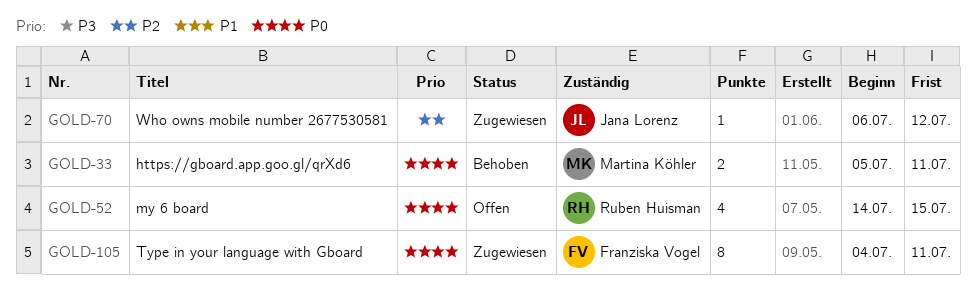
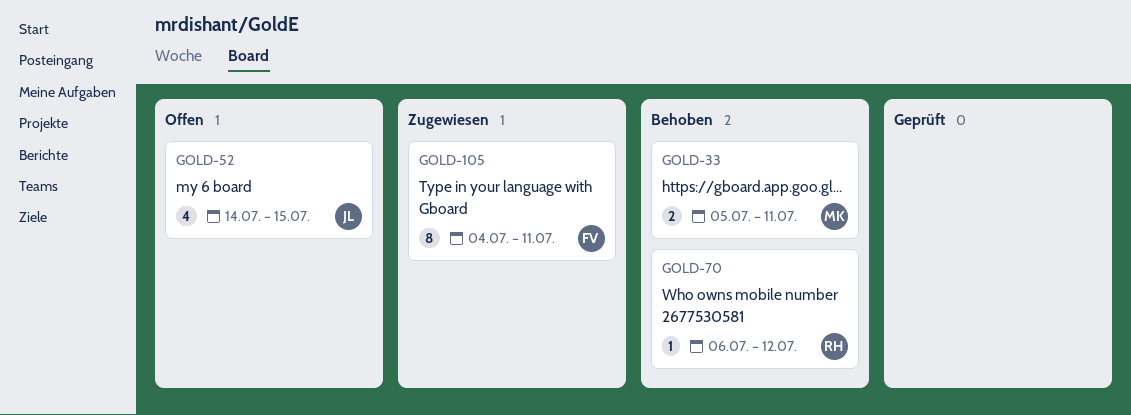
GOLD-52, owner: Ruben Huisman -> Jana Lorenz
GOLD-70, status: Zugewiesen -> Behoben
GOLD-70, owner: Jana Lorenz -> Ruben Huisman

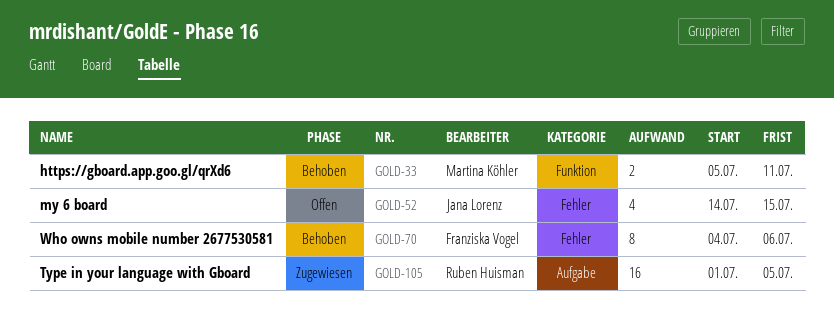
GOLD-70, owner: Ruben Huisman -> Franziska Vogel
GOLD-70, estimate: 1 -> 8
GOLD-70, start: Jul 6 -> Jul 4
GOLD-70, due: Jul 12 -> Jul 6
GOLD-105, owner: Franziska Vogel -> Ruben Huisman
GOLD-105, estimate: 8 -> 16
GOLD-105, start: Jul 4 -> Jul 1
GOLD-105, due: Jul 11 -> Jul 5

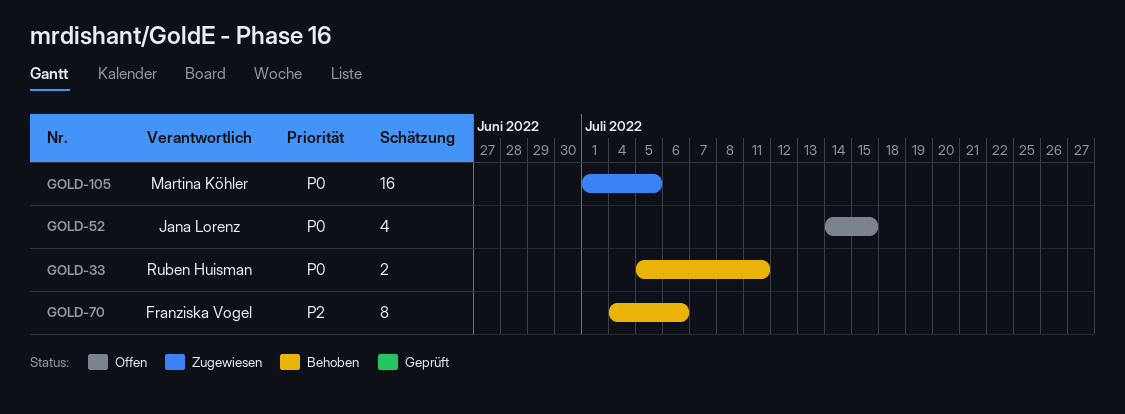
GOLD-33, owner: Martina Köhler -> Ruben Huisman
GOLD-105, owner: Ruben Huisman -> Martina Köhler

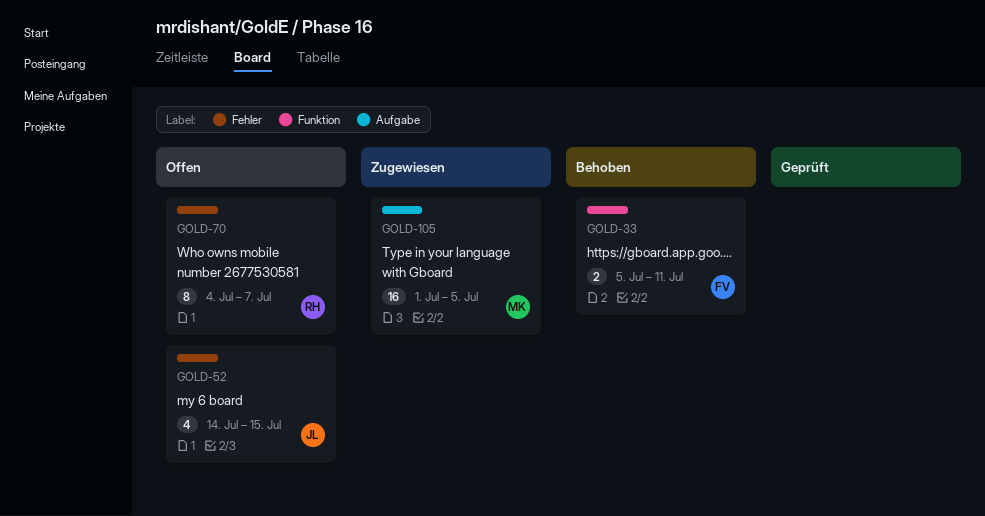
GOLD-33, owner: Ruben Huisman -> Franziska Vogel
GOLD-70, status: Behoben -> Offen
GOLD-70, owner: Franziska Vogel -> Ruben Huisman
GOLD-70, due: Jul 6 -> Jul 7

